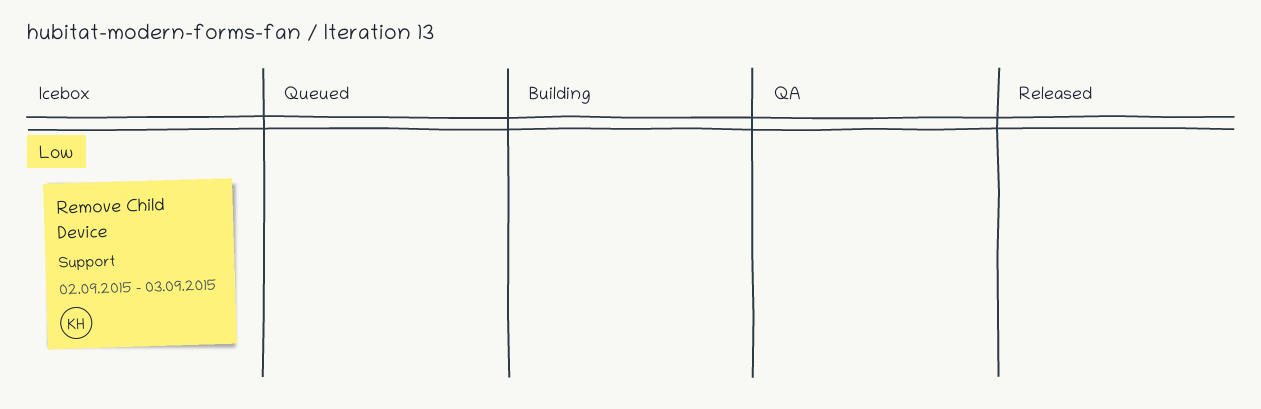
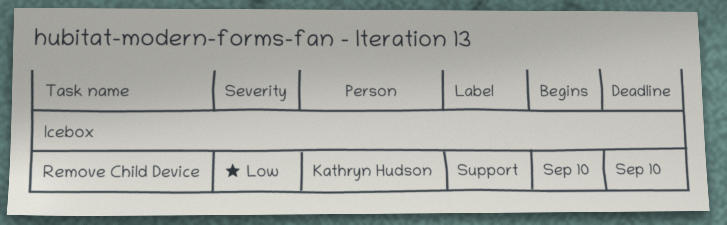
Remove Child Device, start: Sep 2 -> Sep 10
Remove Child Device, due: Sep 3 -> Sep 10

